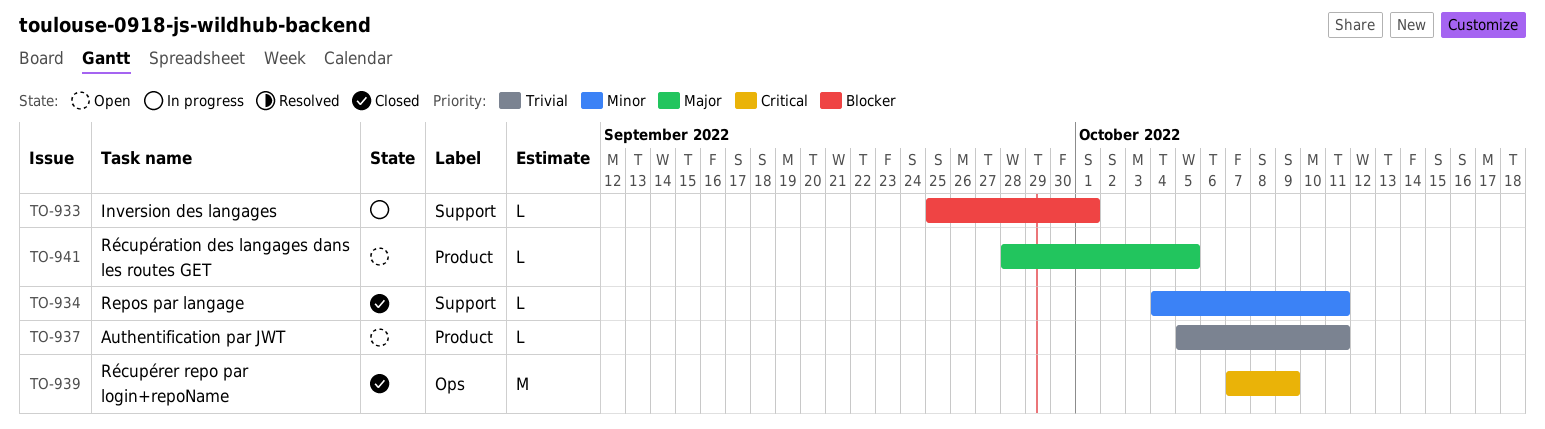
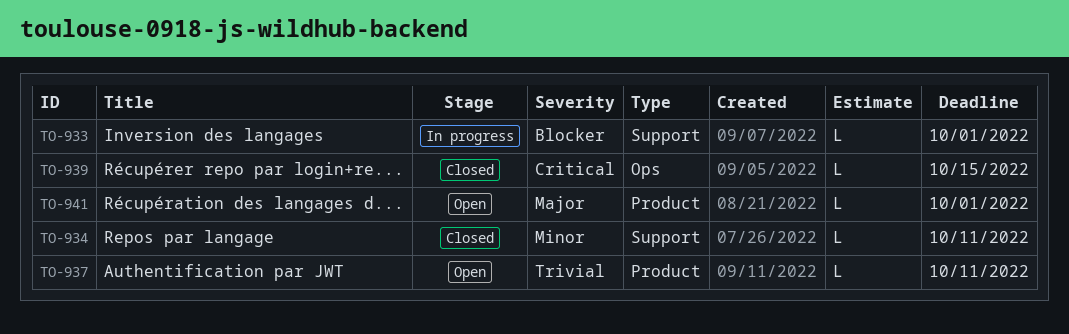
TO-939, estimate: M -> L
TO-939, due: Oct 9 -> Oct 15
TO-941, due: Oct 5 -> Oct 1

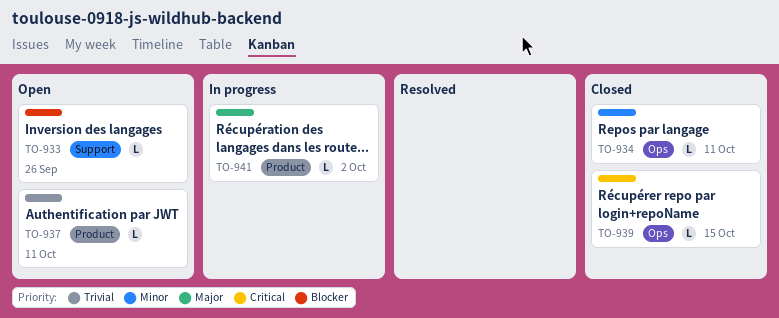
TO-933, status: In progress -> Open
TO-933, due: Oct 1 -> Sep 26
TO-934, label: Support -> Ops
TO-941, status: Open -> In progress
TO-941, due: Oct 1 -> Oct 2

